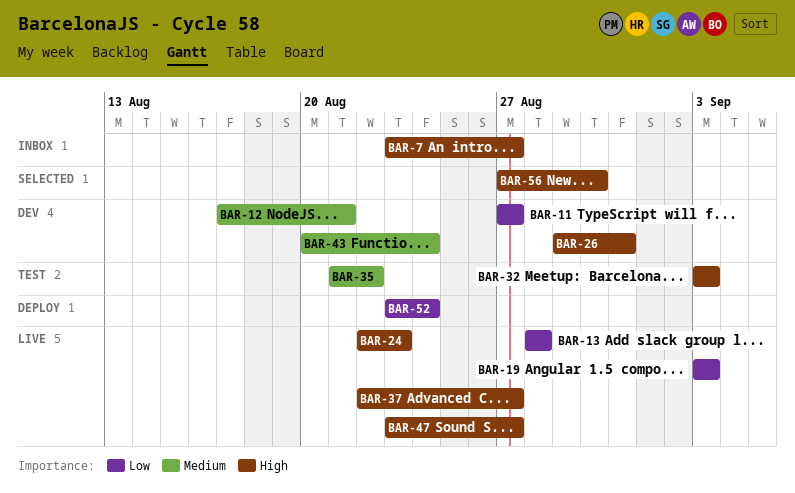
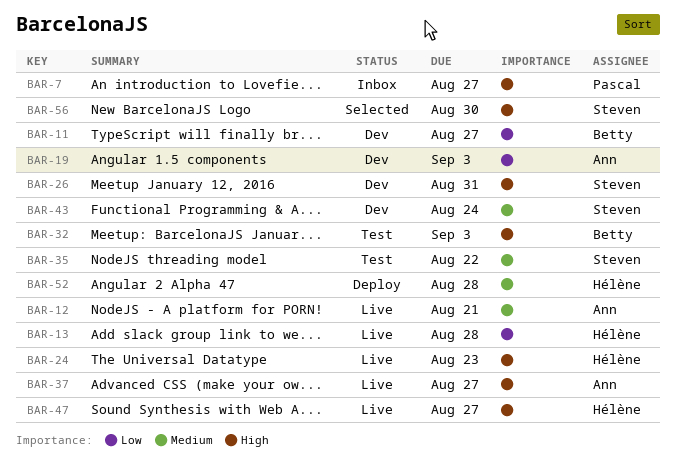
BAR-12, status: Dev -> Live
BAR-19, status: Live -> Dev
BAR-52, priority: Low -> Medium
BAR-52, due: Aug 24 -> Aug 28

